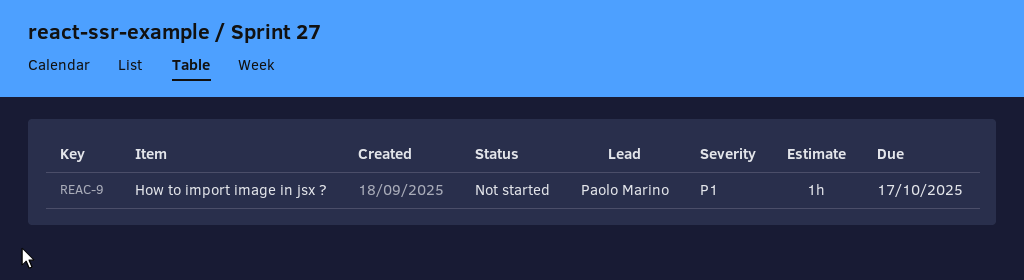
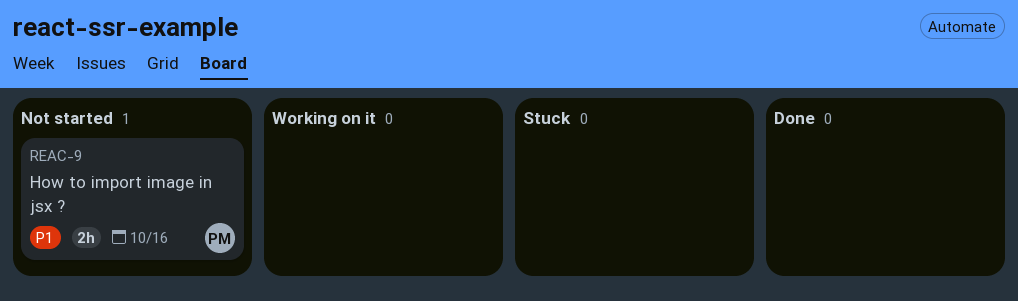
REAC-9, estimate: 1h -> 2h
REAC-9, due: Oct 17 -> Oct 16

